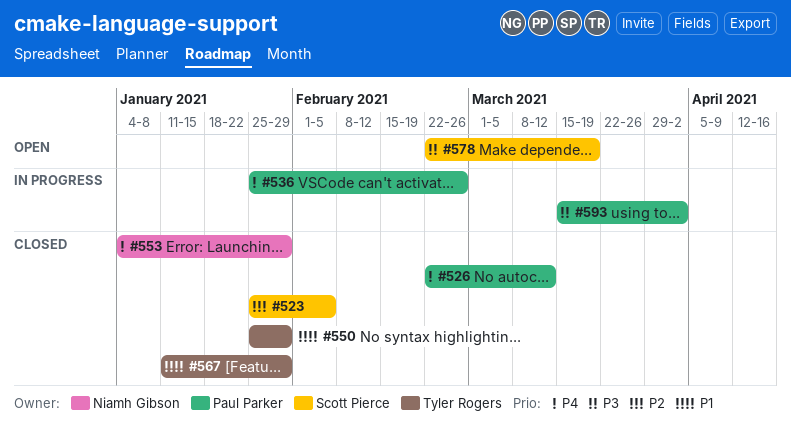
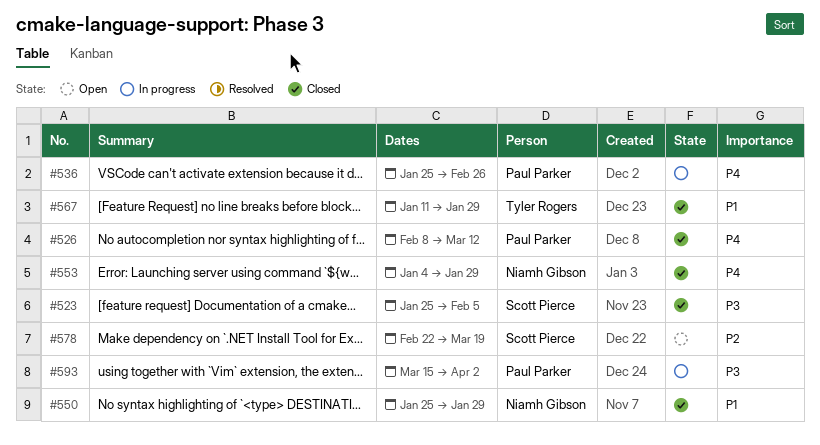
#523, priority: P2 -> P3
#526, start: Feb 22 -> Feb 8
#550, owner: Tyler Rogers -> Niamh Gibson
#578, priority: P3 -> P2

